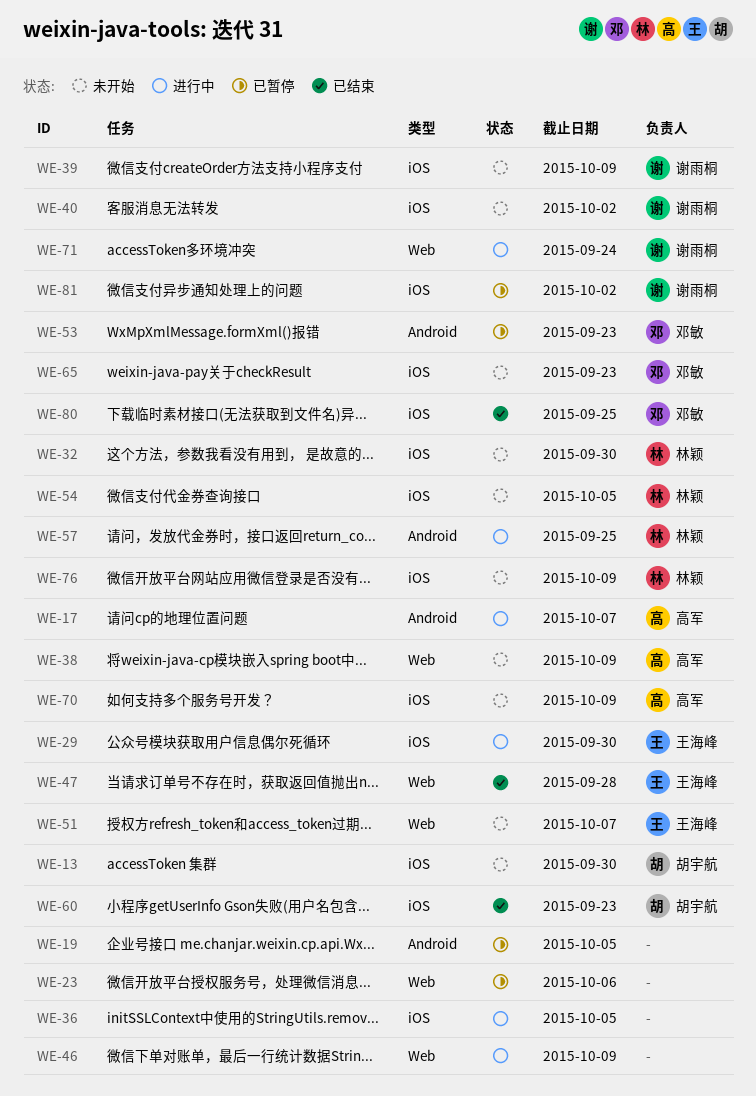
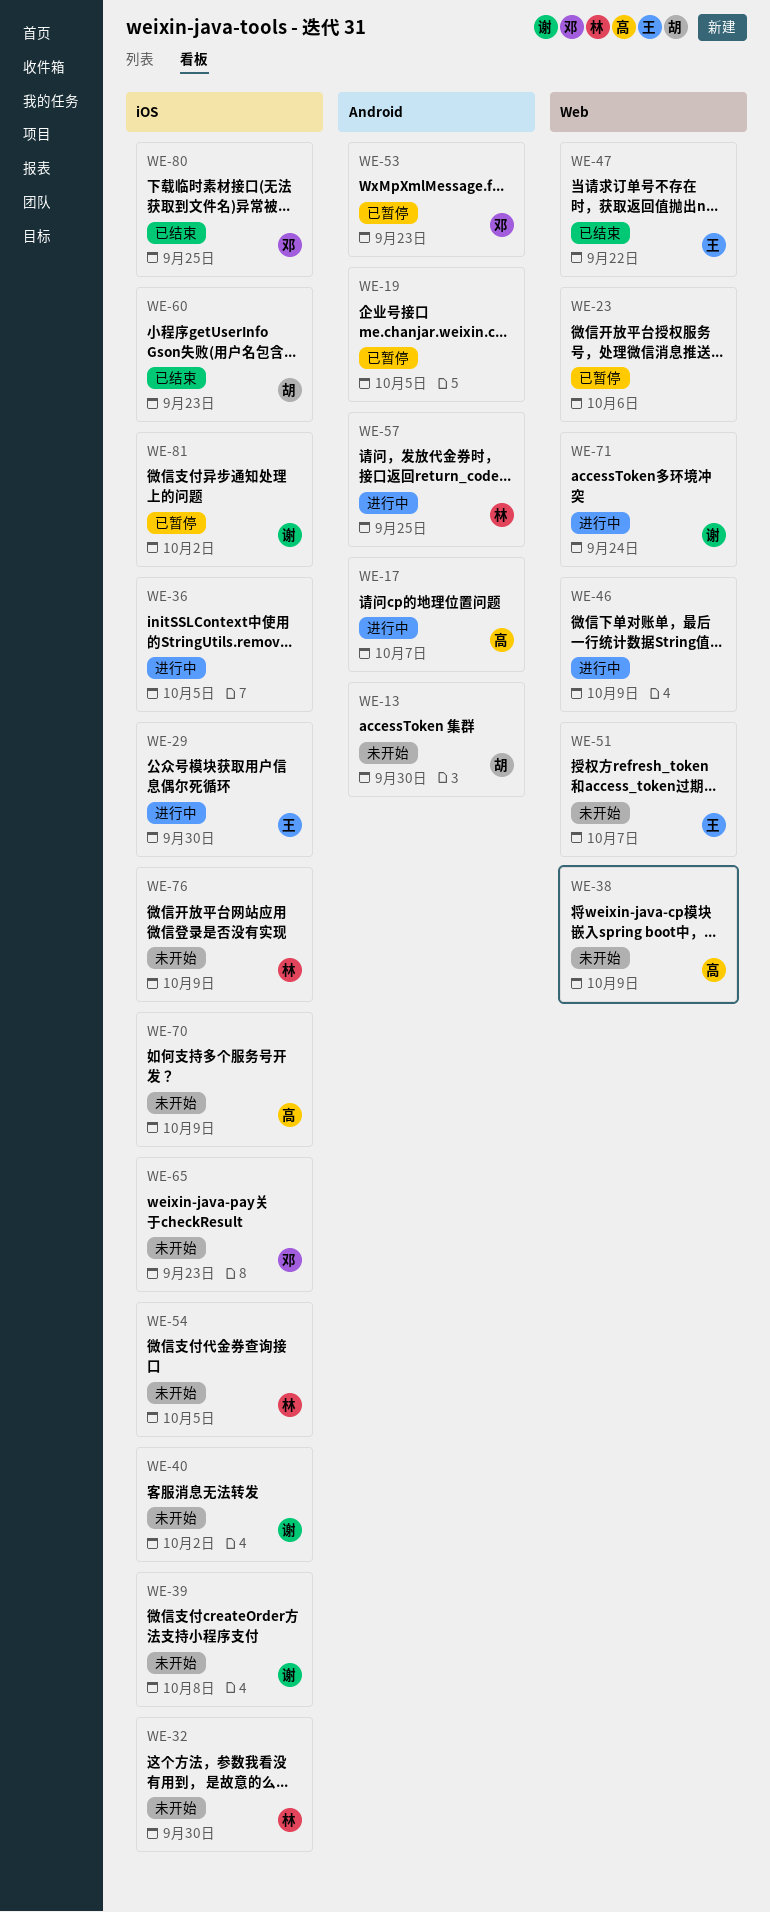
WE-13, label: iOS -> Android
WE-39, due: Oct 9 -> Oct 8
WE-47, due: Sep 28 -> Sep 22

